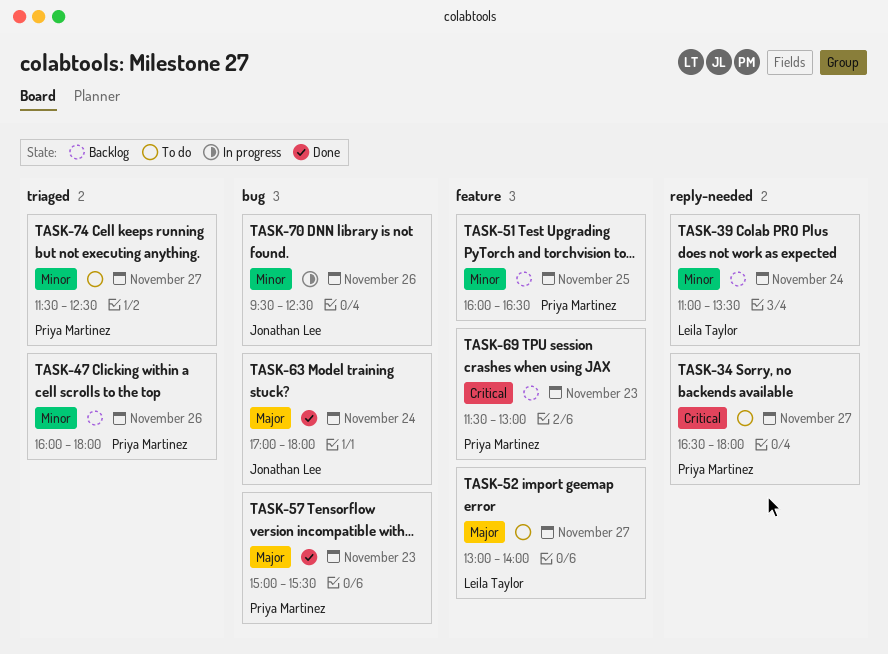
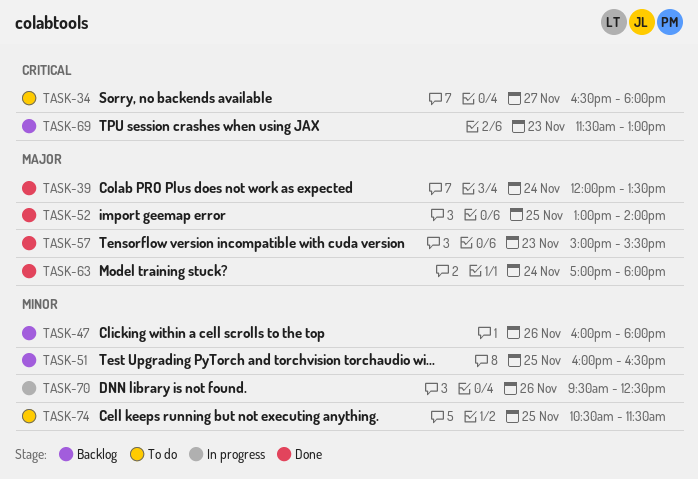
TASK-39, status: Backlog -> Done
TASK-39, priority: Minor -> Major
TASK-39, begins: 11:00 -> 12:00
TASK-52, status: To do -> Done
TASK-52, day: Nov 27 -> Nov 25
TASK-74, day: Nov 27 -> Nov 25
TASK-74, begins: 11:30 -> 10:30
TASK-74, ends: 12:30 -> 11:30

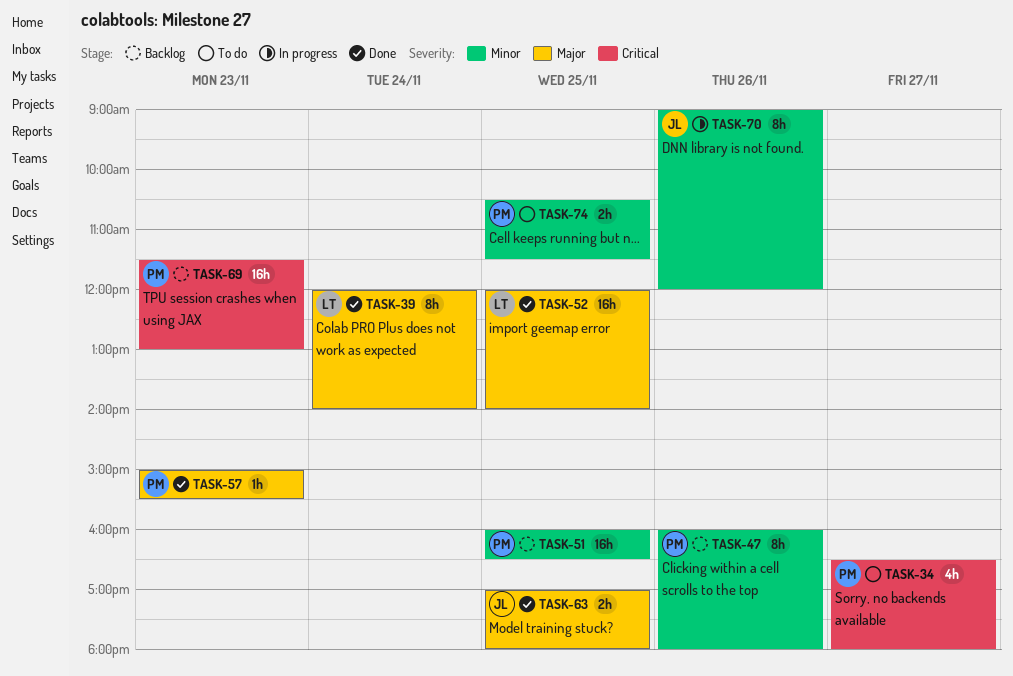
TASK-39, ends: 13:30 -> 14:00
TASK-52, begins: 13:00 -> 12:00
TASK-63, day: Nov 24 -> Nov 25
TASK-70, begins: 09:30 -> 09:00
TASK-70, ends: 12:30 -> 12:00

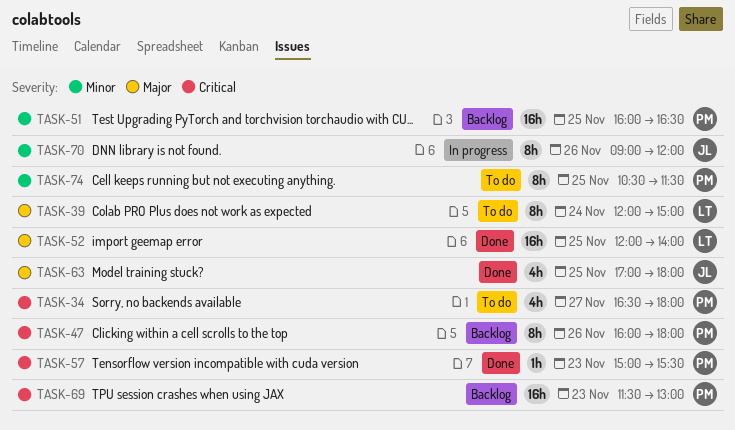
TASK-39, status: Done -> To do
TASK-39, ends: 14:00 -> 15:00
TASK-47, priority: Minor -> Critical
TASK-57, priority: Major -> Critical
TASK-63, estimate: 2h -> 4h
TASK-74, estimate: 2h -> 8h

